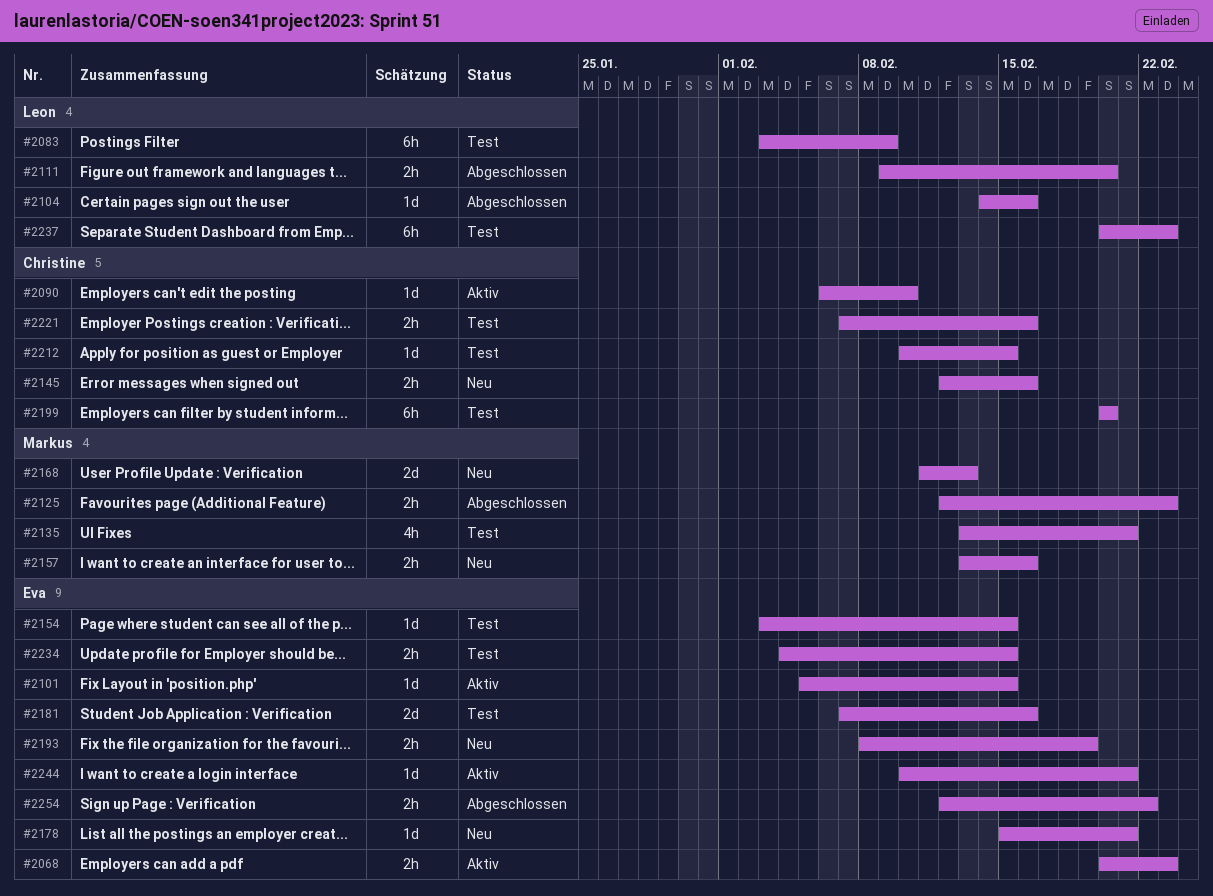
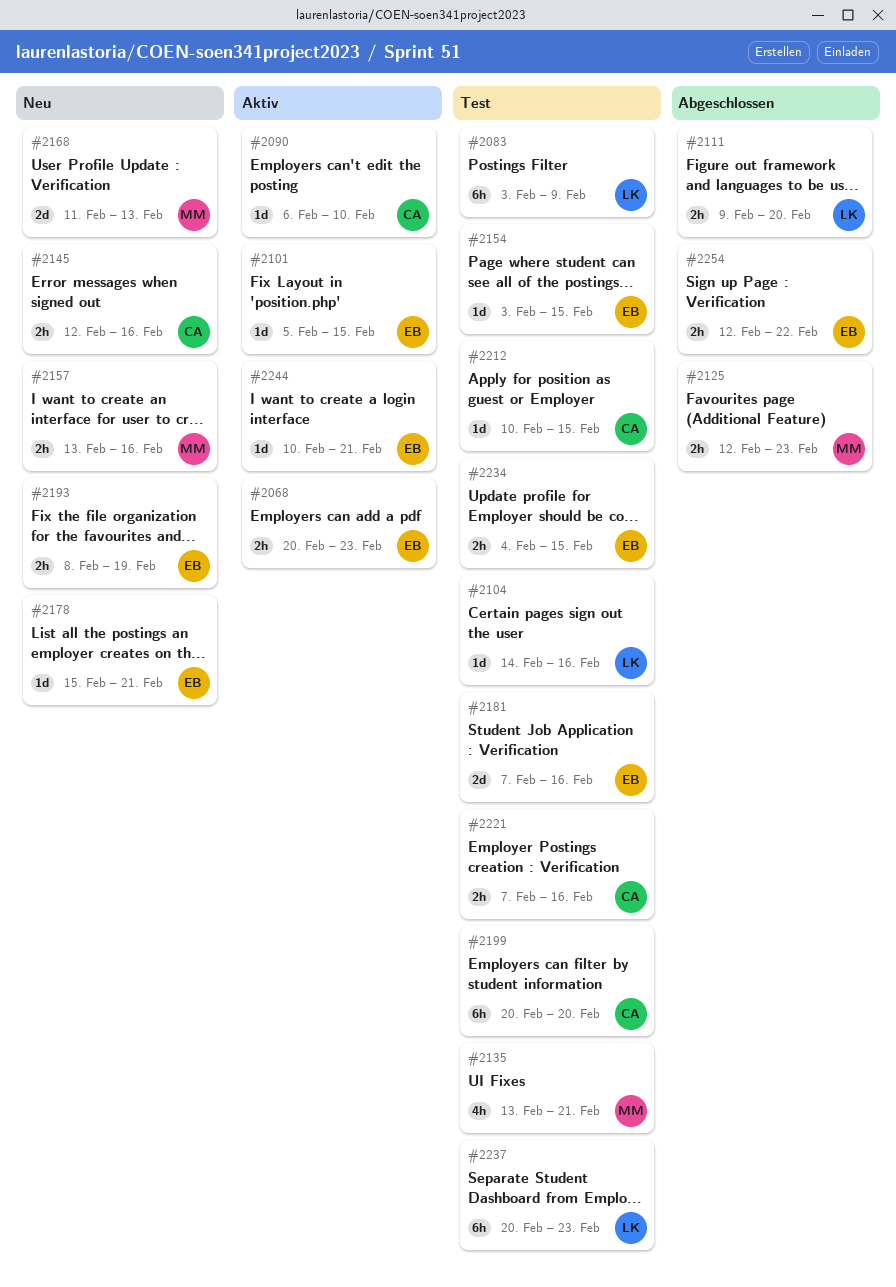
#2104, status: Abgeschlossen -> Test

